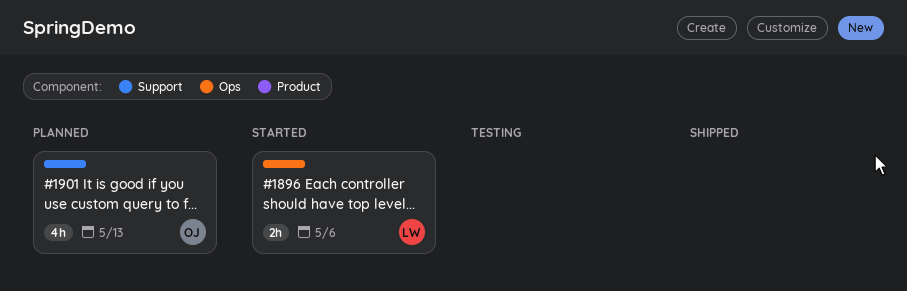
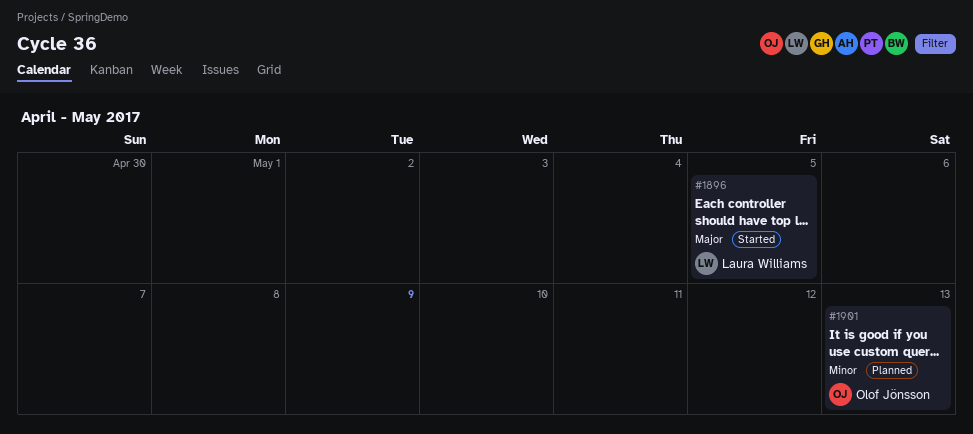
#1896, due: May 6 -> May 5

